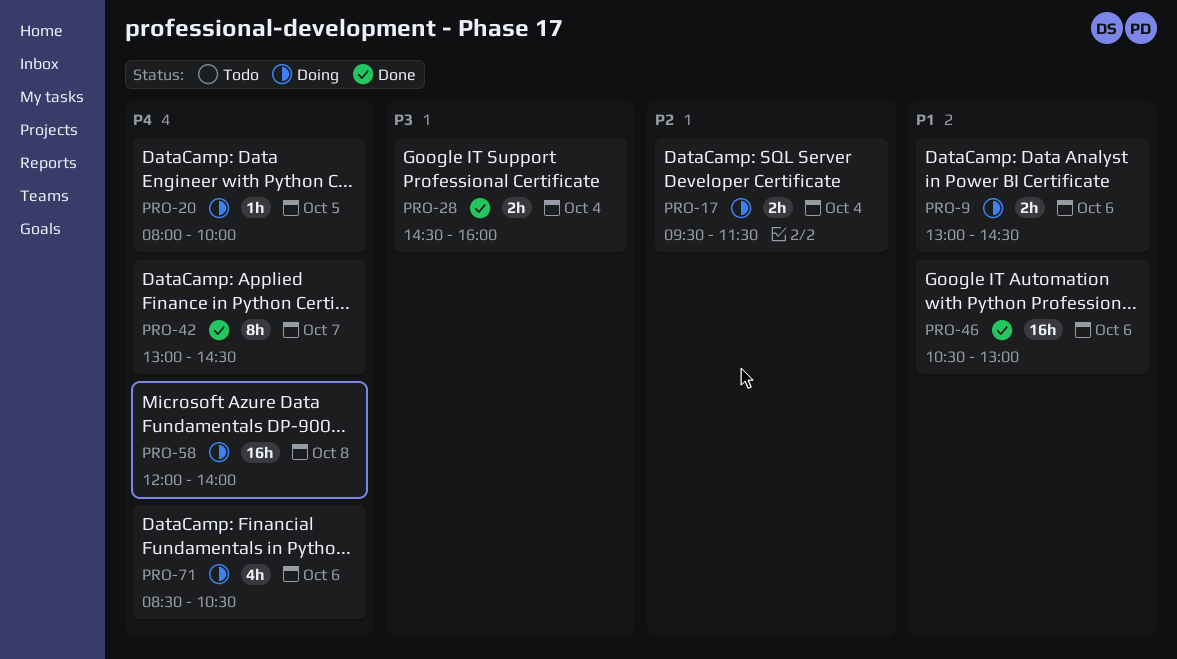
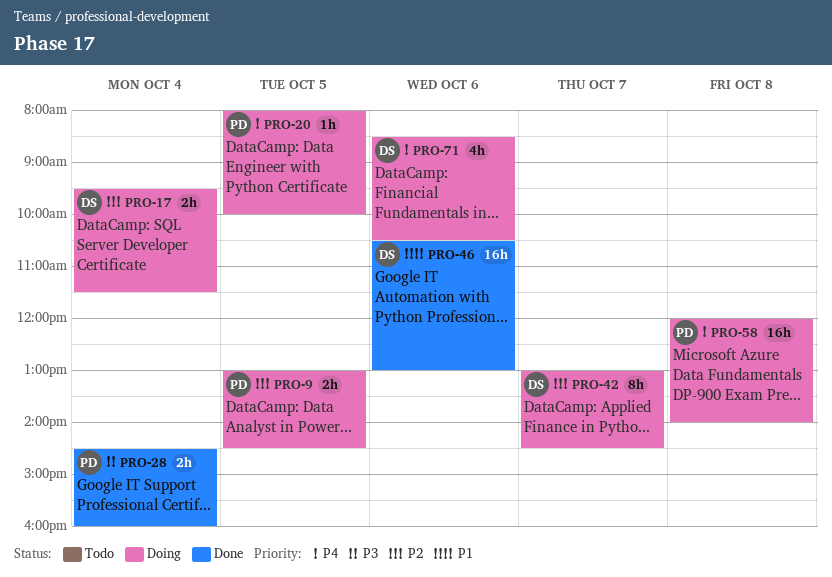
PRO-9, priority: P1 -> P2
PRO-9, day: Oct 6 -> Oct 5
PRO-42, status: Done -> Doing
PRO-42, priority: P4 -> P2

